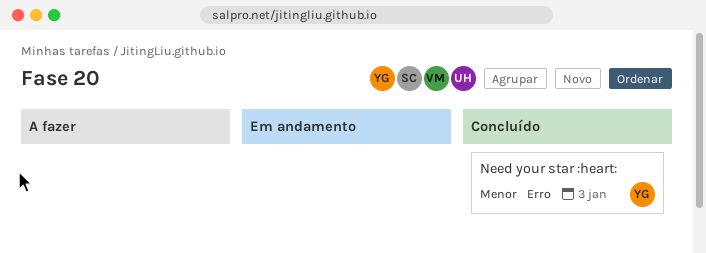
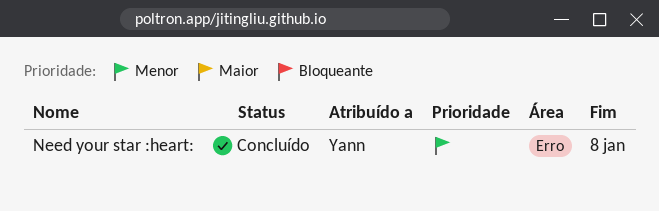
Need your star :heart:, due: Jan 3 -> Jan 8

